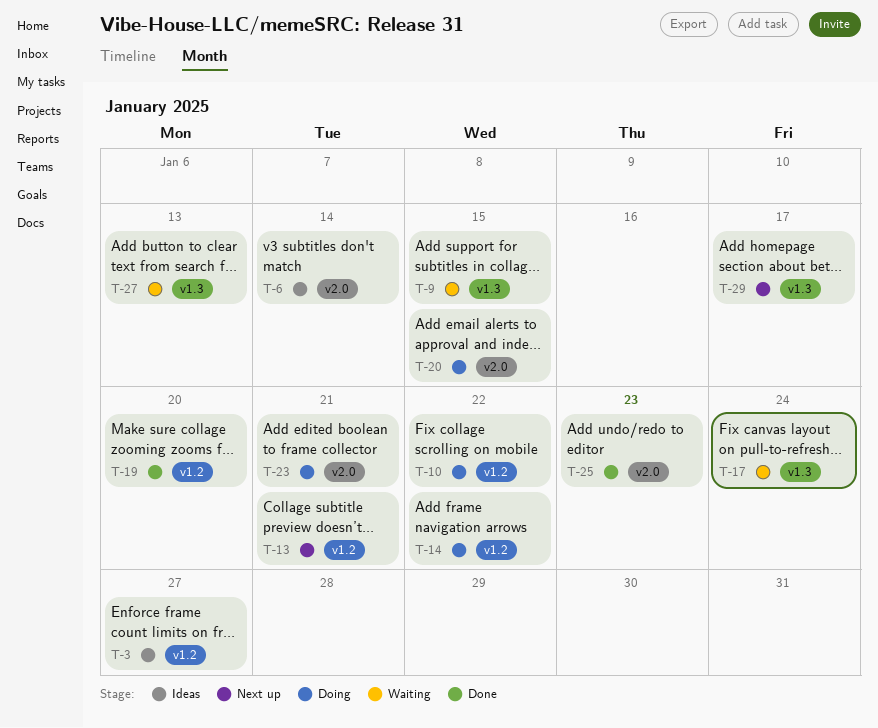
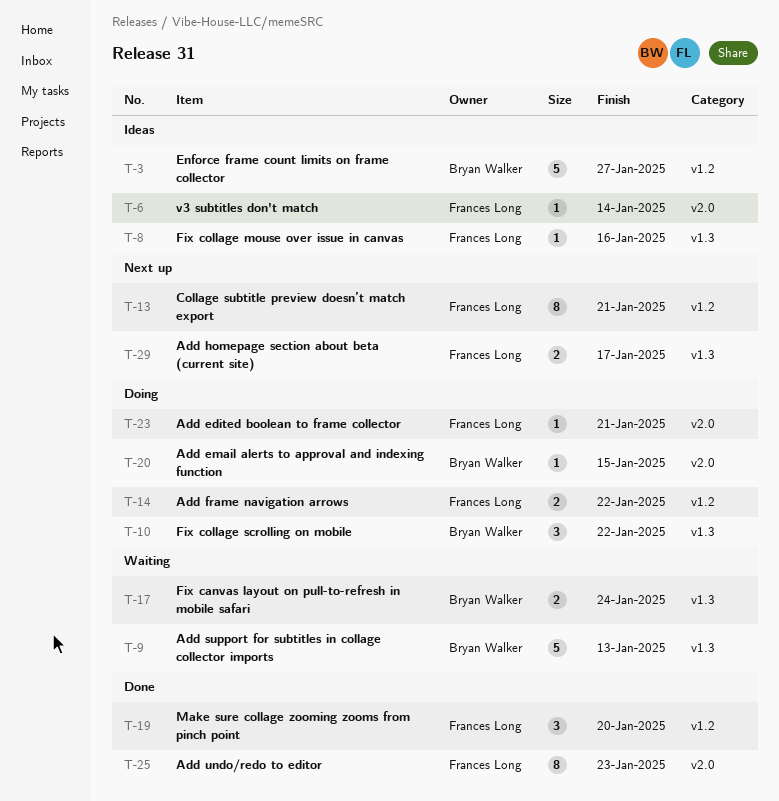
T-8: none -> present
T-9, due: Jan 15 -> Jan 13
T-10, label: v1.2 -> v1.3
T-27: present -> none

